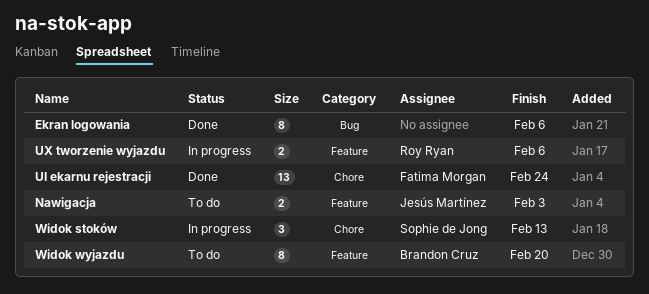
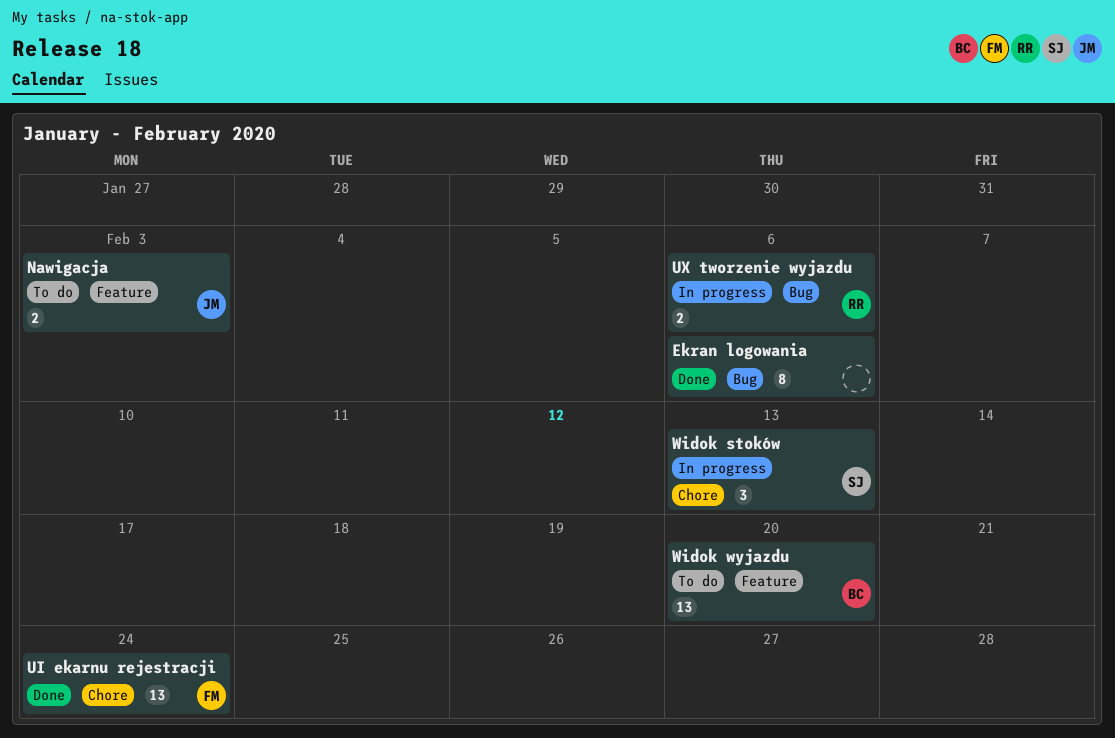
UX tworzenie wyjazdu, label: Feature -> Bug
Widok wyjazdu, estimate: 8 -> 13

